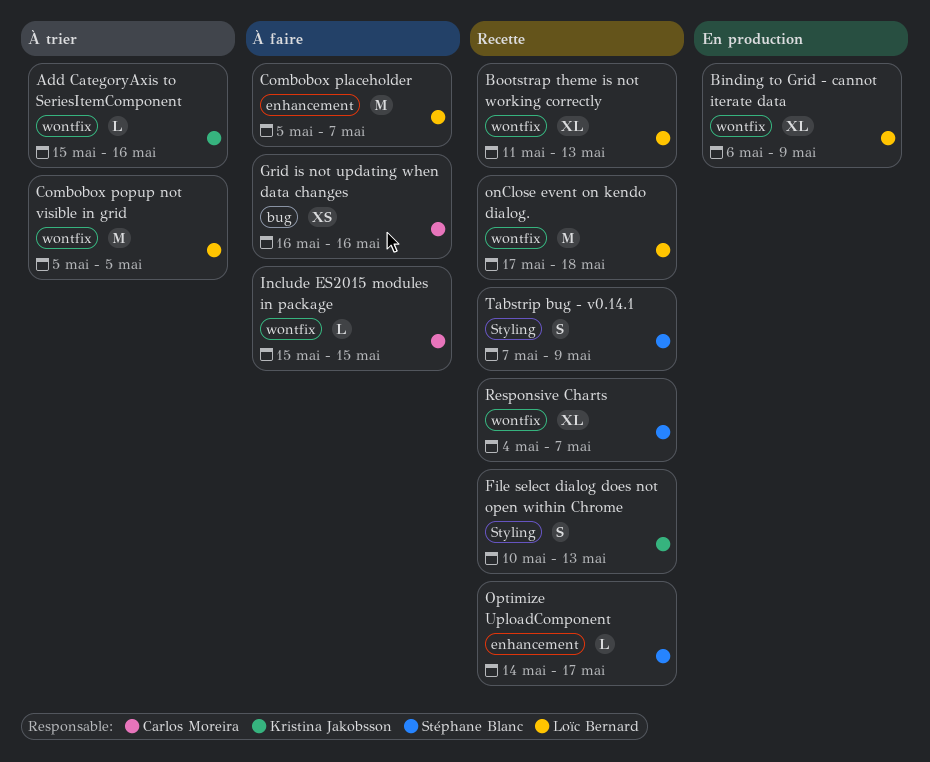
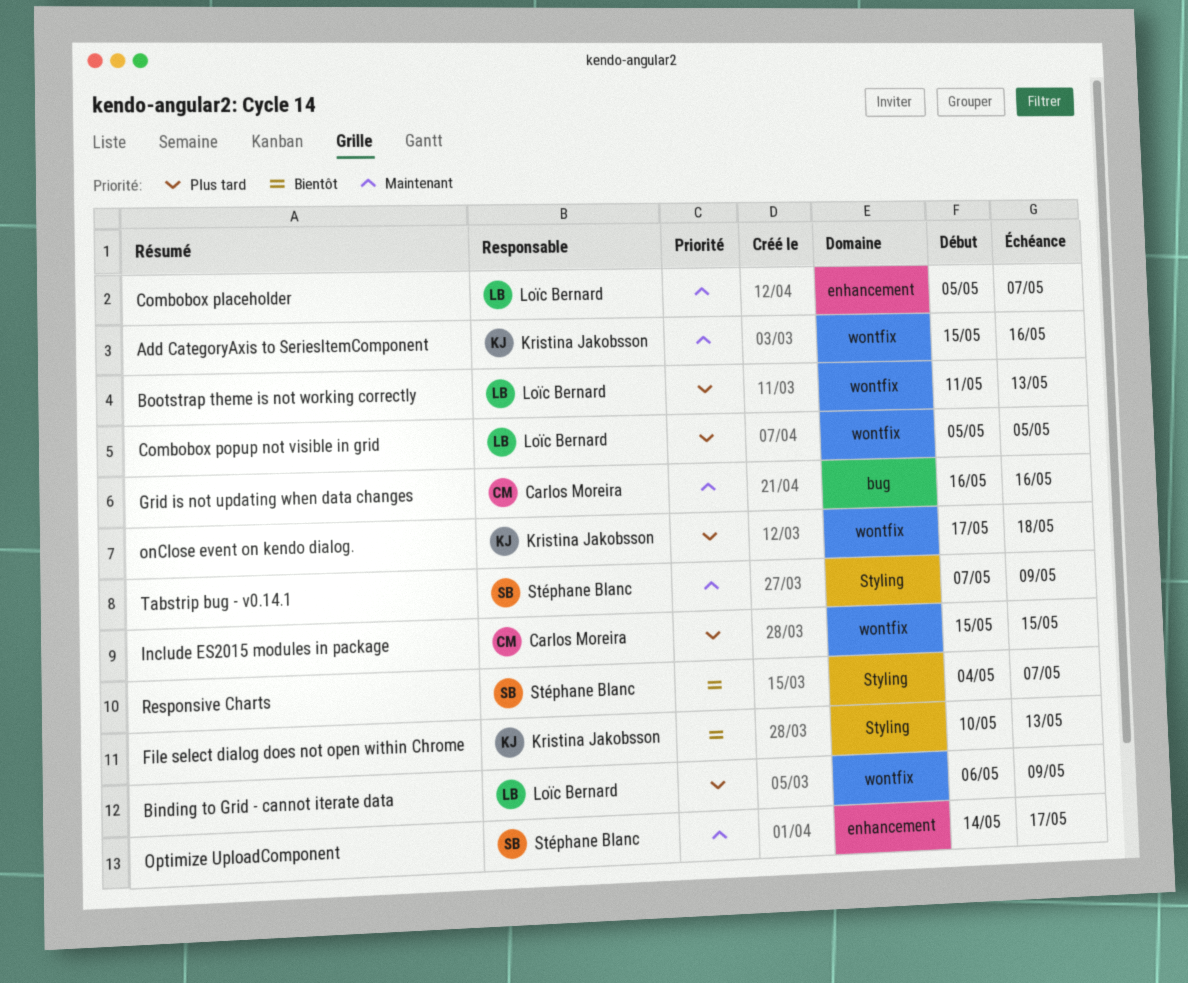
onClose event on kendo dialog., owner: Loïc Bernard -> Kristina Jakobsson
Responsive Charts, label: wontfix -> Styling

